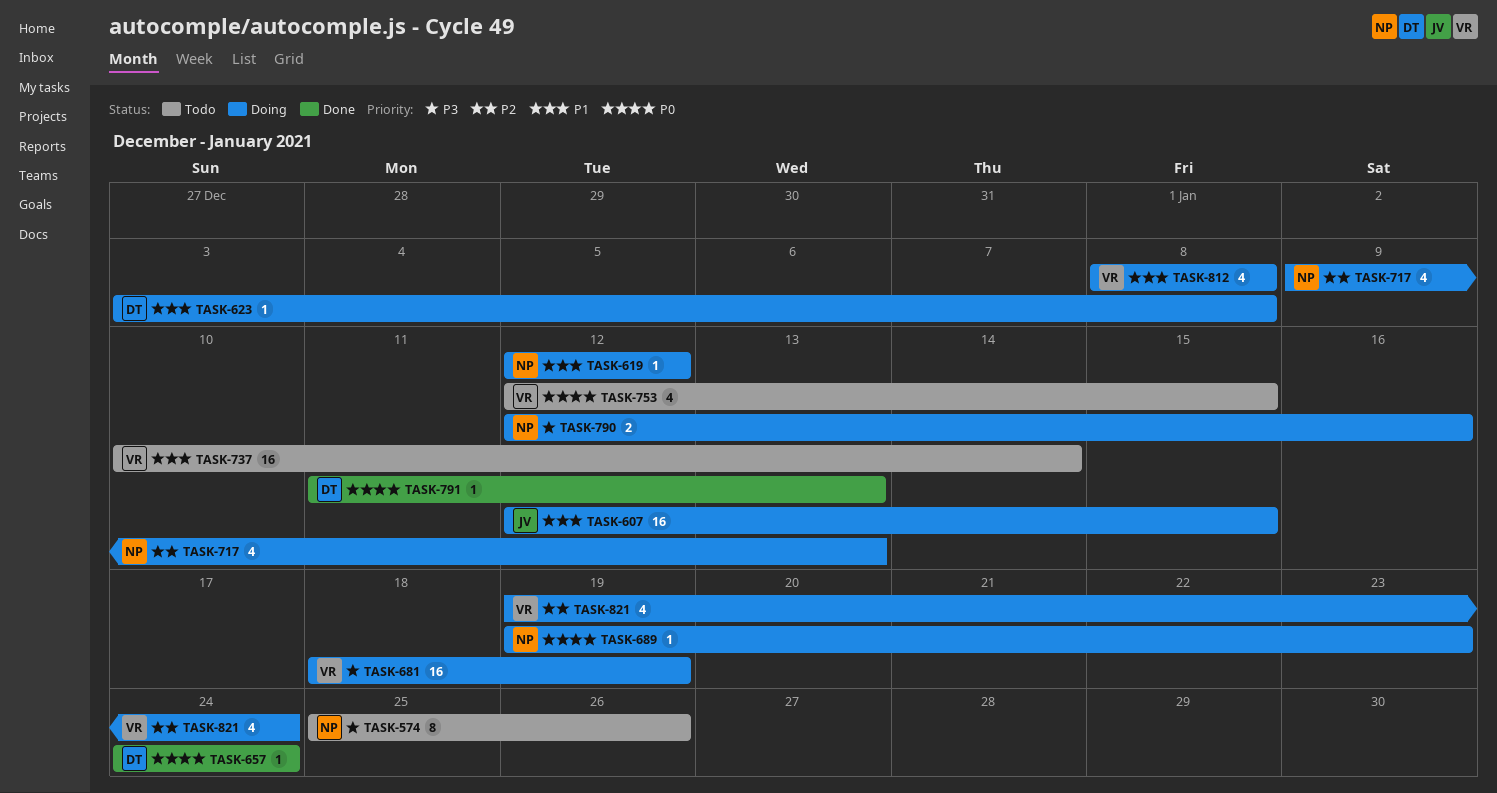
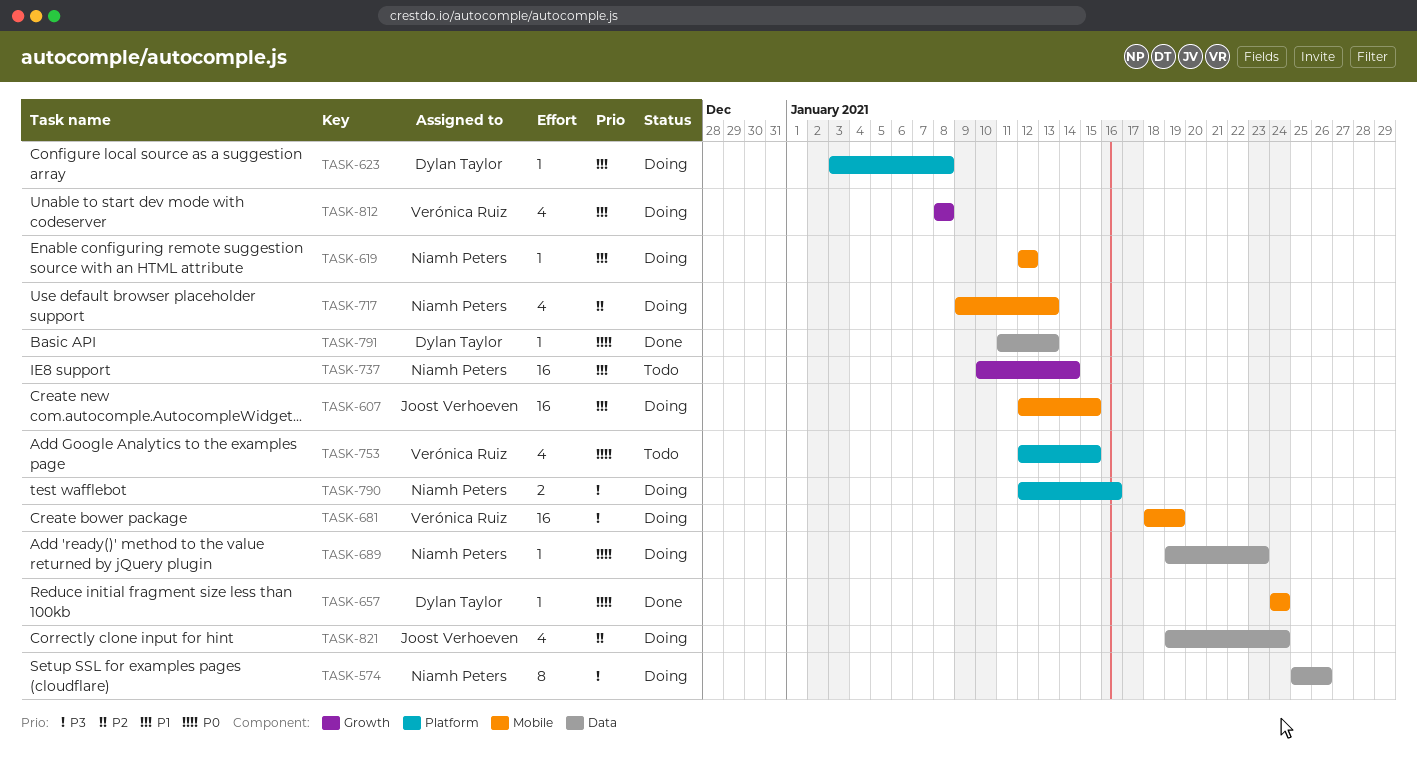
TASK-574, status: Todo -> Doing
TASK-737, owner: Verónica Ruiz -> Niamh Peters
TASK-821, owner: Verónica Ruiz -> Joost Verhoeven

